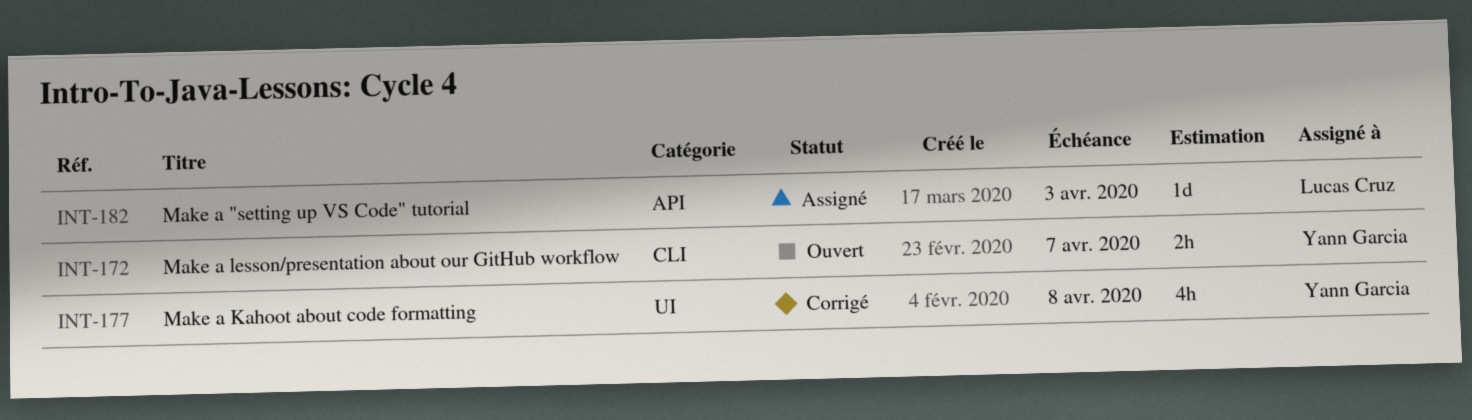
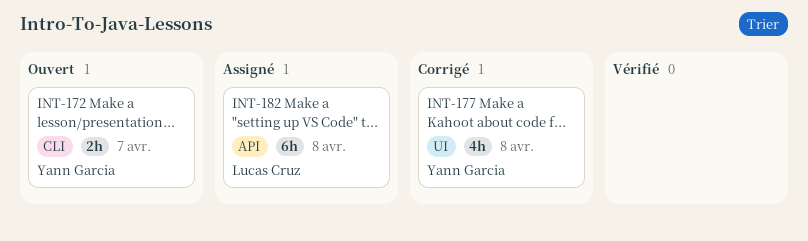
INT-182, estimate: 1d -> 6h
INT-182, due: Apr 3 -> Apr 8

